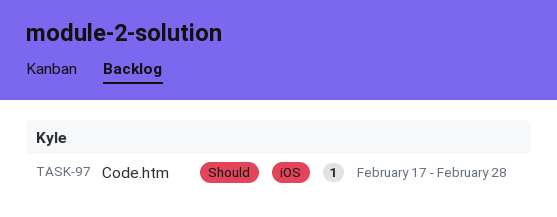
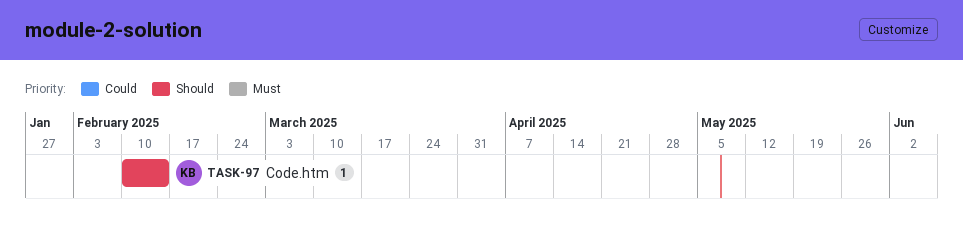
TASK-97, start: Feb 17 -> Feb 10
TASK-97, due: Feb 28 -> Feb 14

